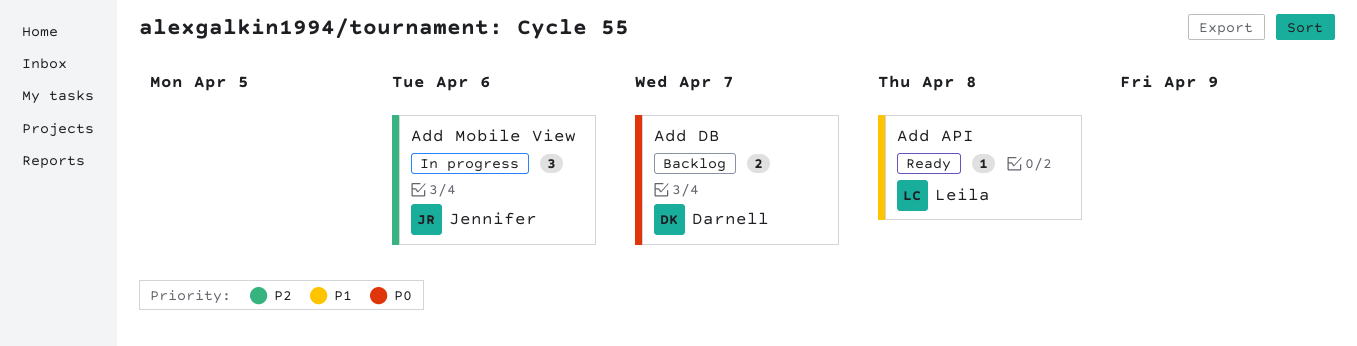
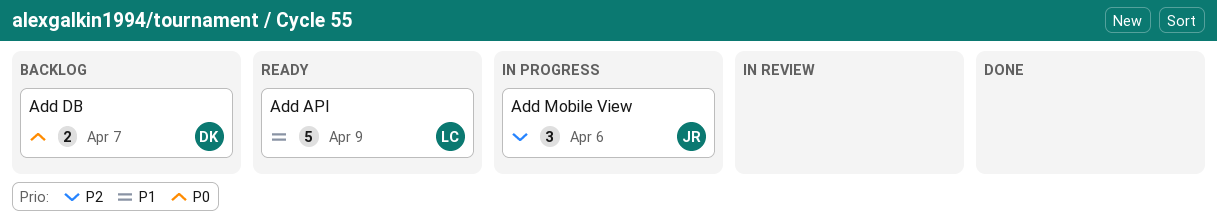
Add API, estimate: 1 -> 5
Add API, due: Apr 8 -> Apr 9

